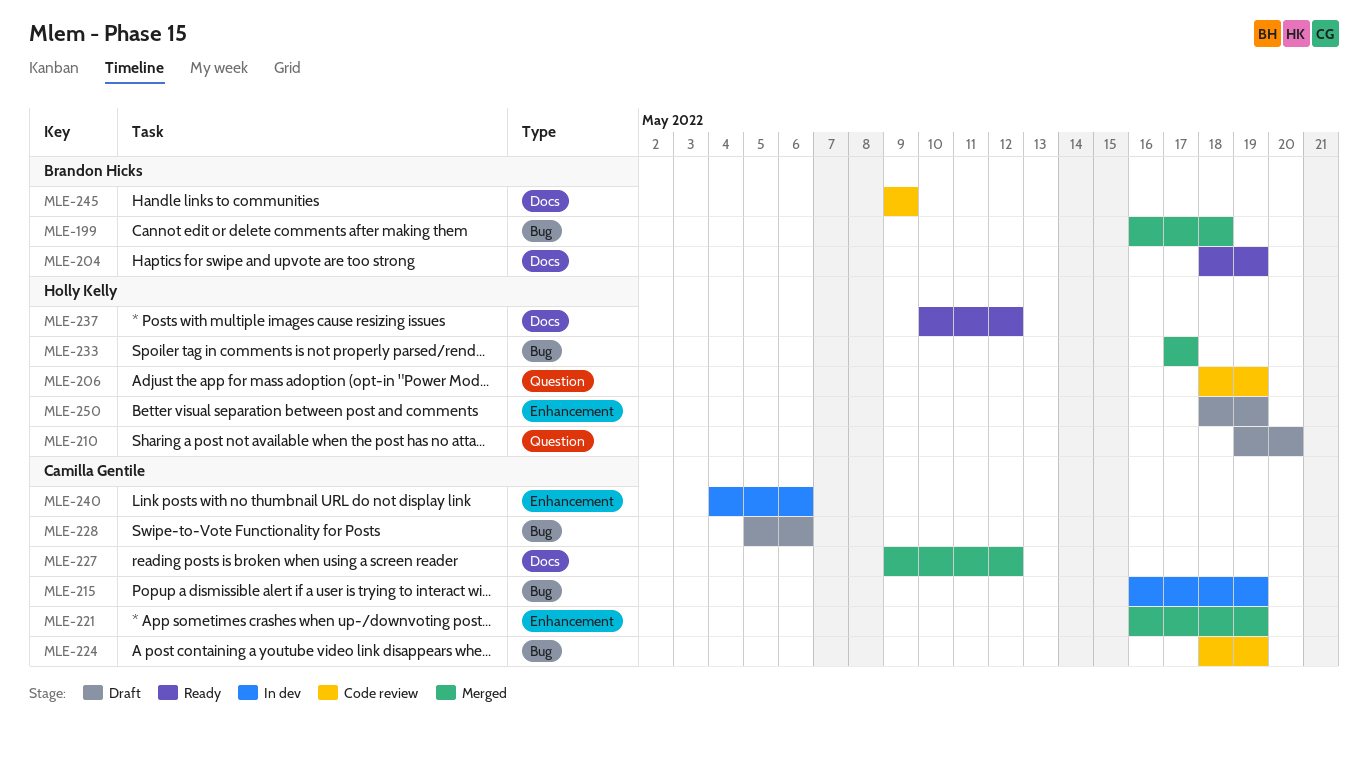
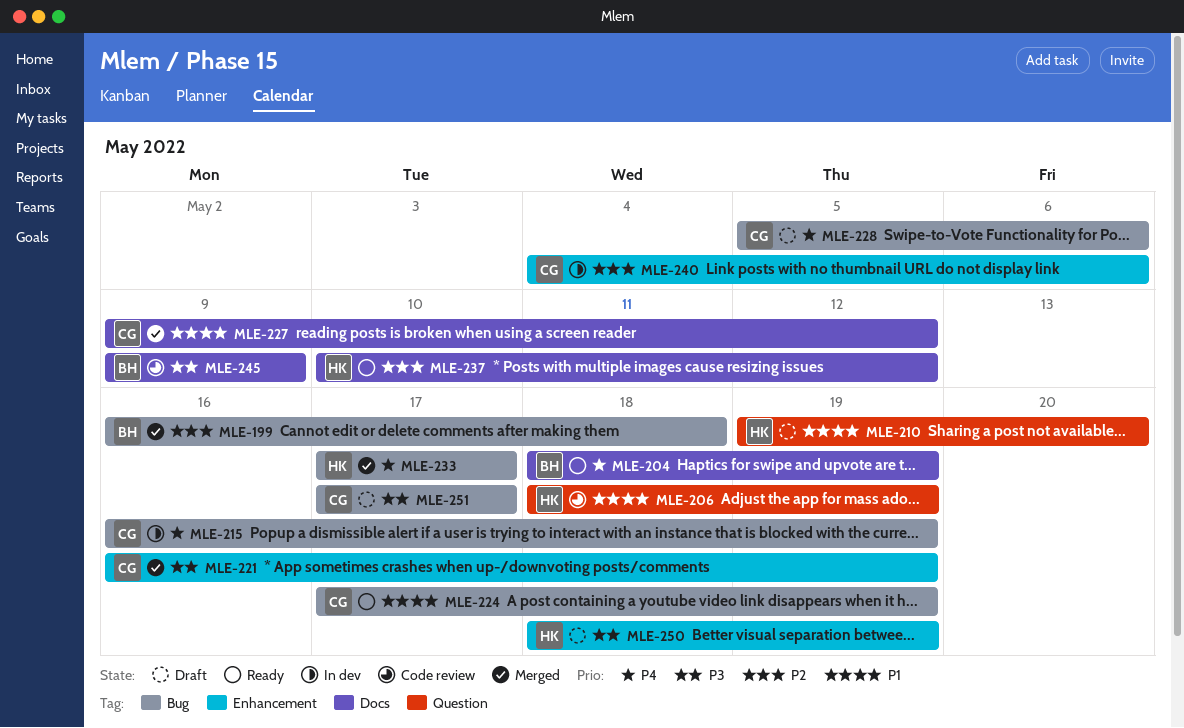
MLE-224, status: Code review -> Ready
MLE-224, start: May 18 -> May 17
MLE-251: none -> present

